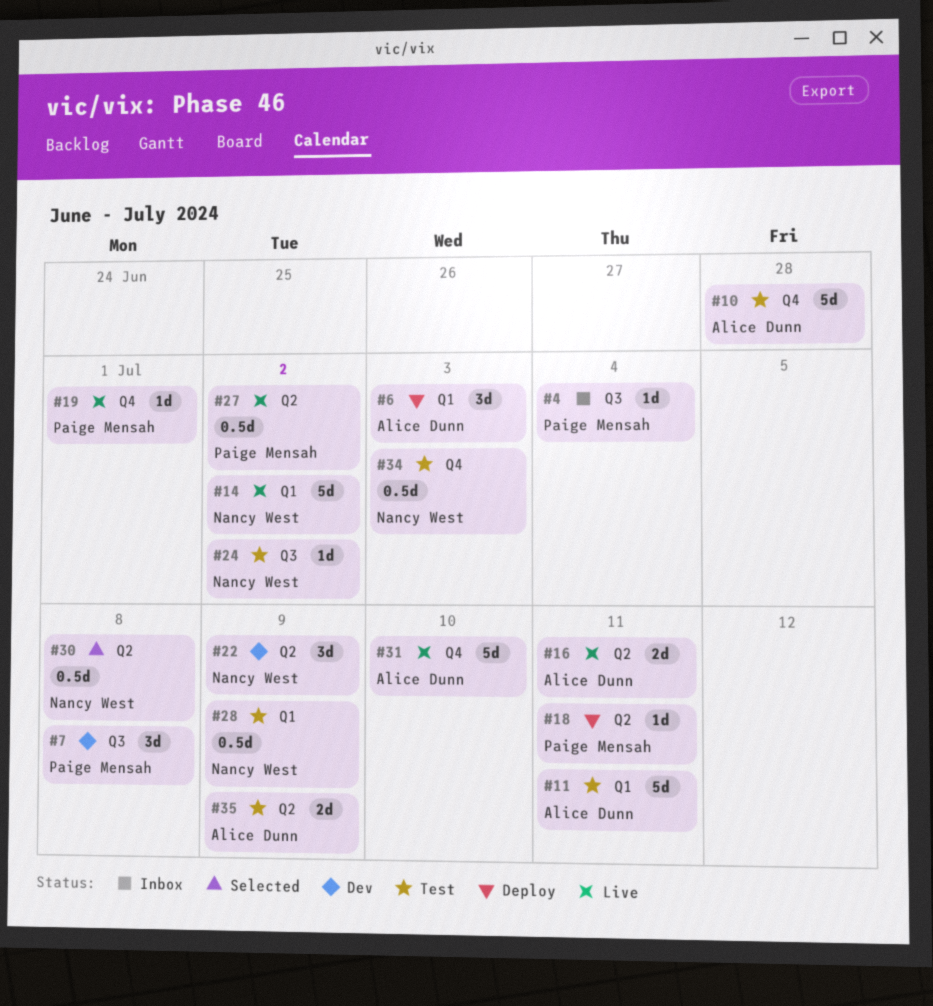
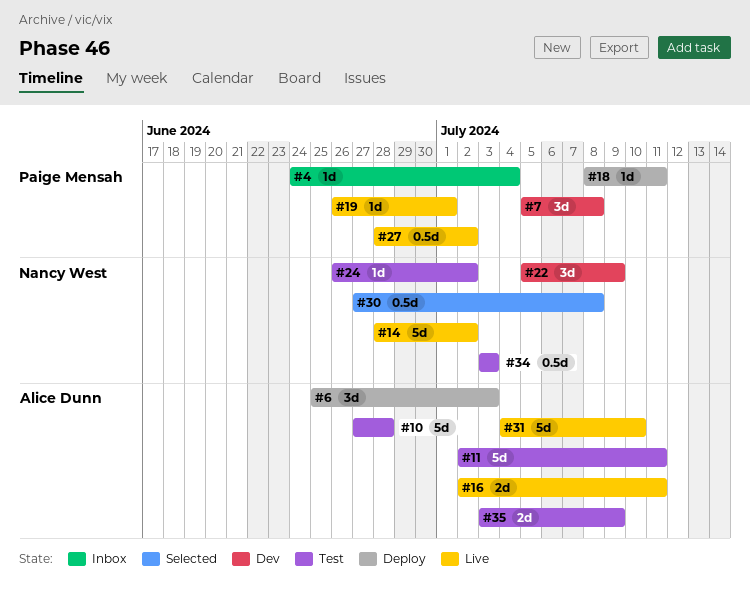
#28: present -> none

